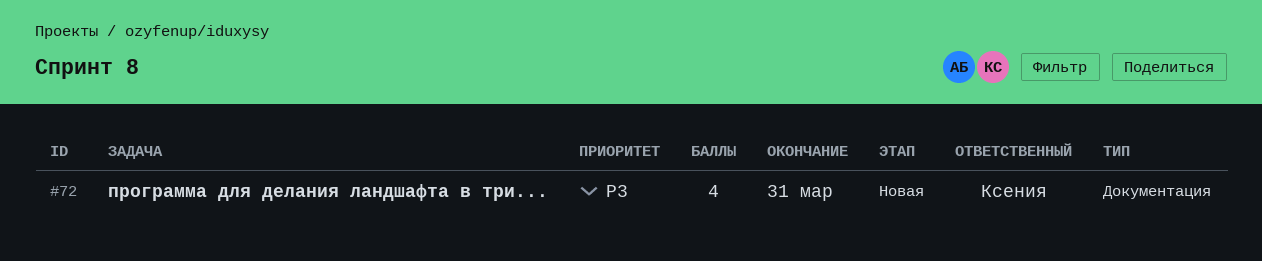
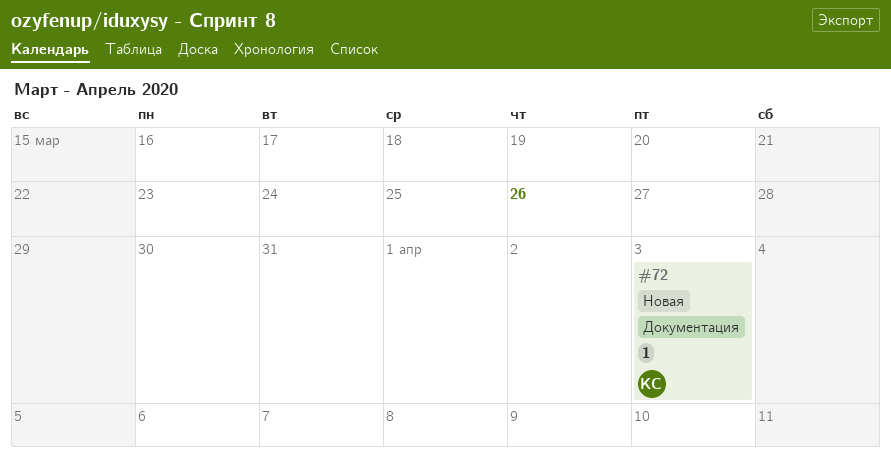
#72, estimate: 4 -> 1
#72, due: Mar 31 -> Apr 3

